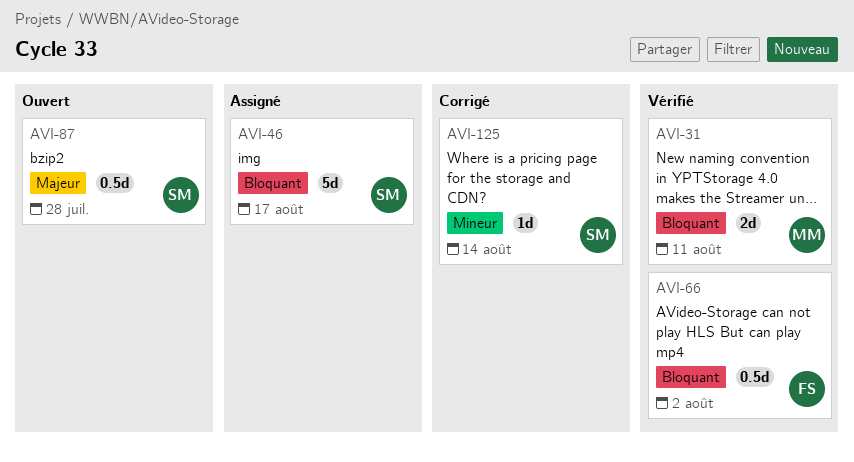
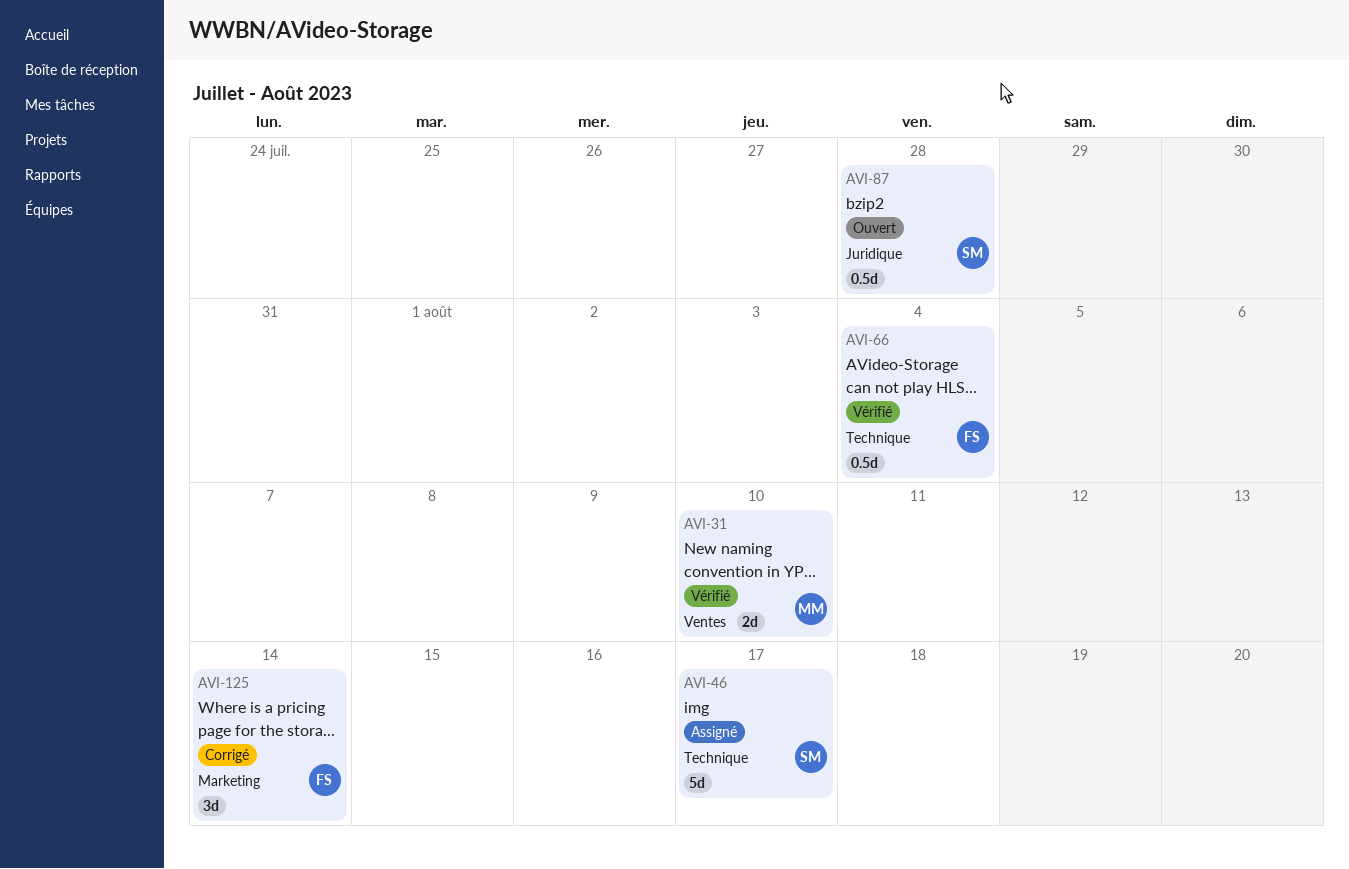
AVI-31, due: Aug 11 -> Aug 10
AVI-66, due: Aug 2 -> Aug 4
AVI-125, owner: SM -> FS
AVI-125, estimate: 1d -> 3d

